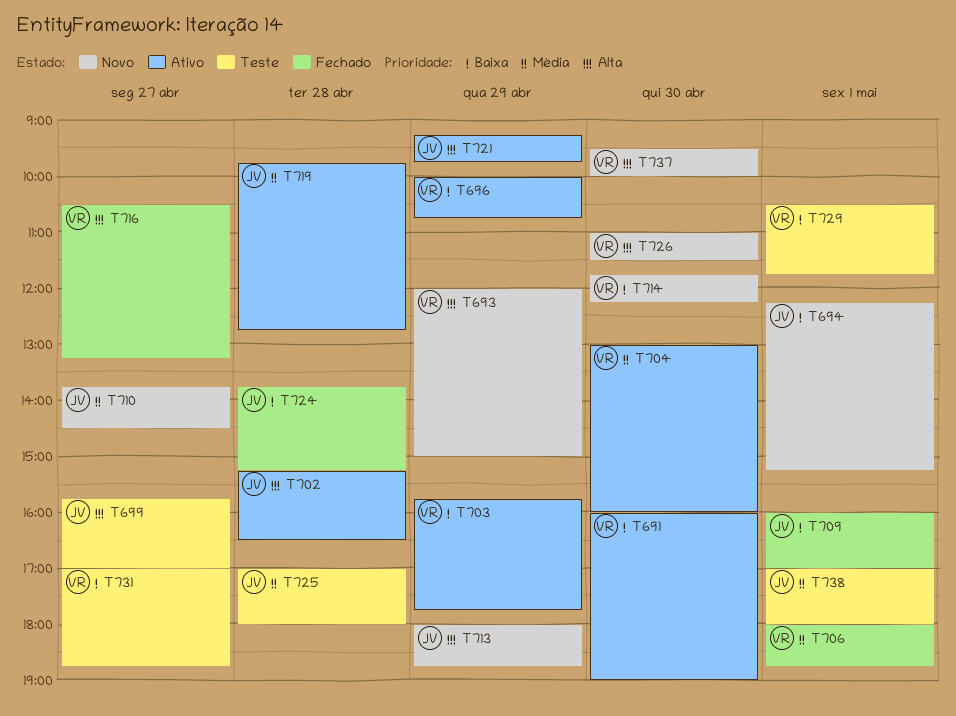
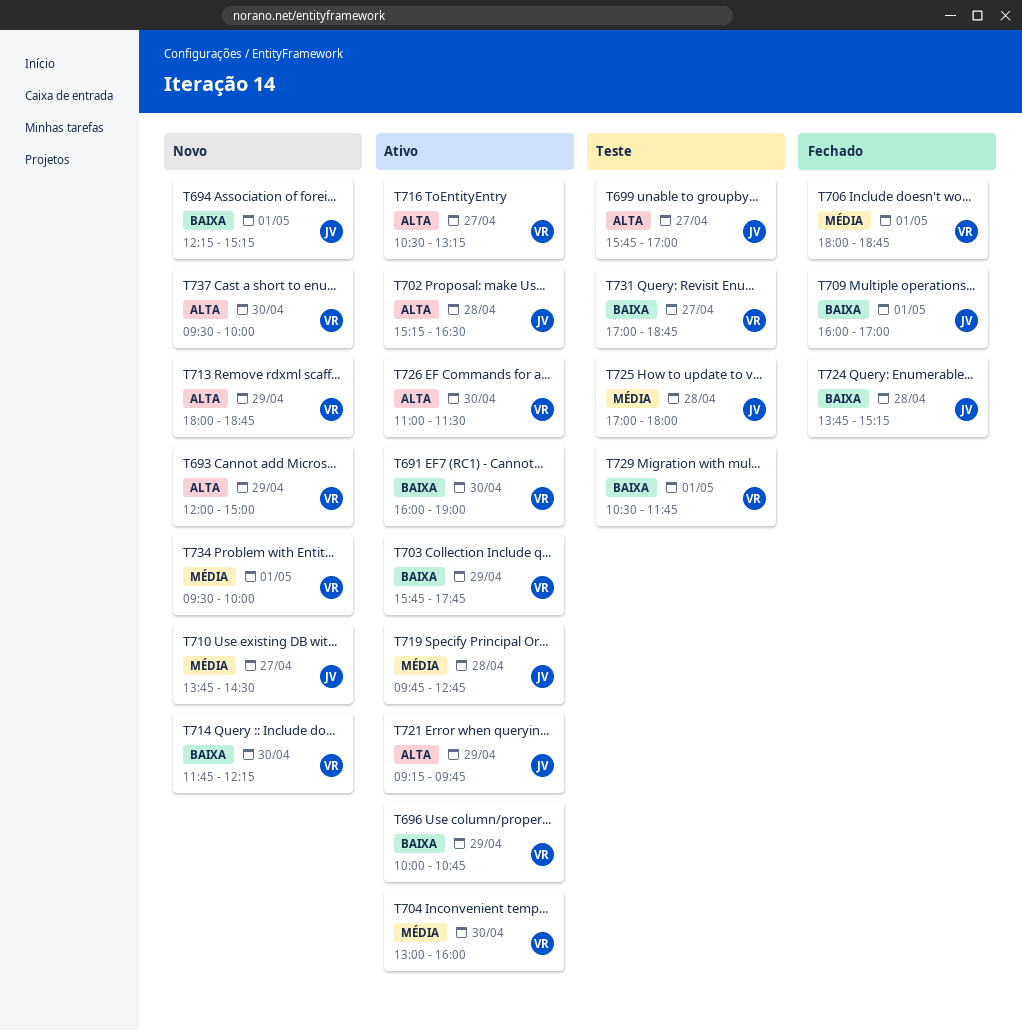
T713, owner: JV -> VR
T716, status: Fechado -> Ativo
T726, status: Novo -> Ativo
T734: none -> present
T738: present -> none

